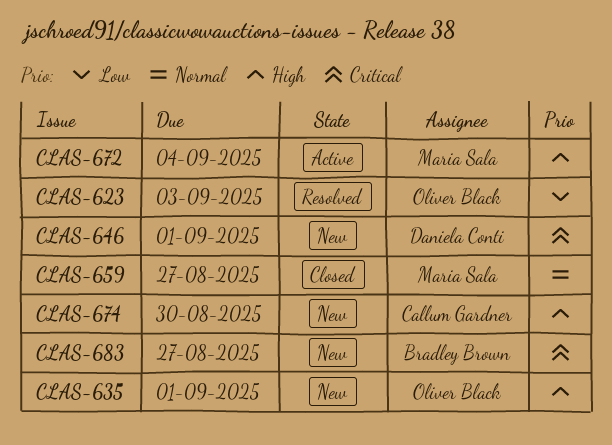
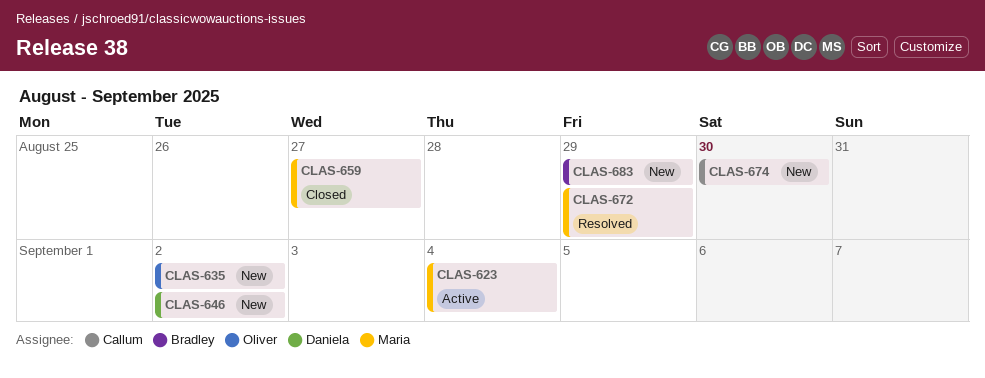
CLAS-623, status: Resolved -> Active
CLAS-623, owner: Oliver Black -> Maria Sala
CLAS-623, due: Sep 3 -> Sep 4
CLAS-635, due: Sep 1 -> Sep 2
CLAS-646, due: Sep 1 -> Sep 2
CLAS-672, status: Active -> Resolved
CLAS-672, due: Sep 4 -> Aug 29
CLAS-683, due: Aug 27 -> Aug 29

